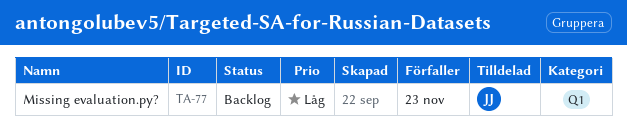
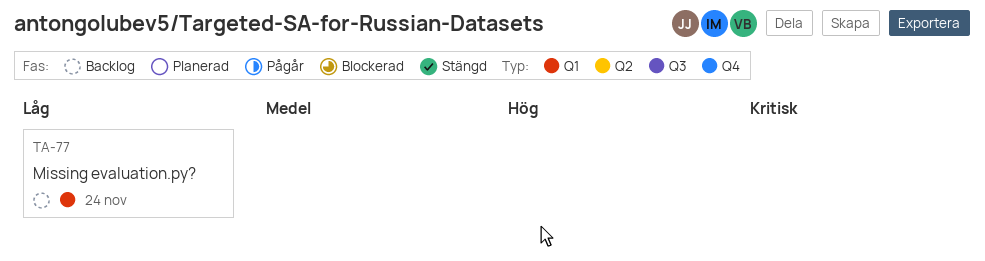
TA-77, due: Nov 23 -> Nov 24

